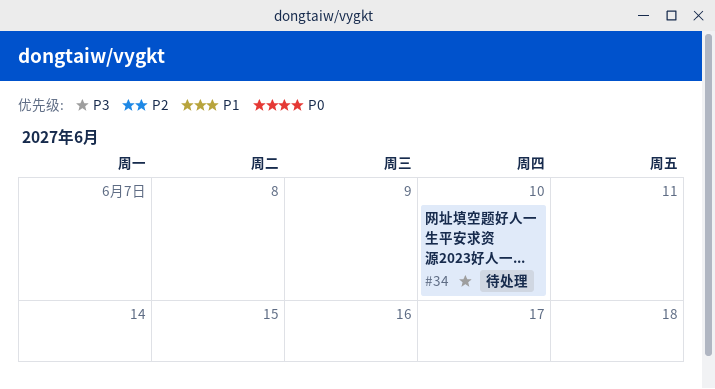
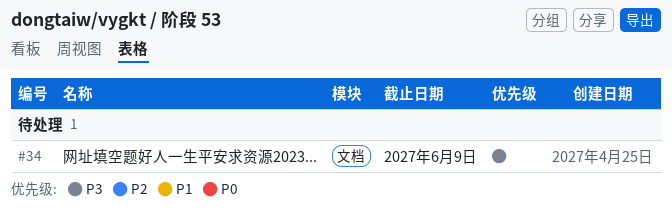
#34, due: Jun 10 -> Jun 9

